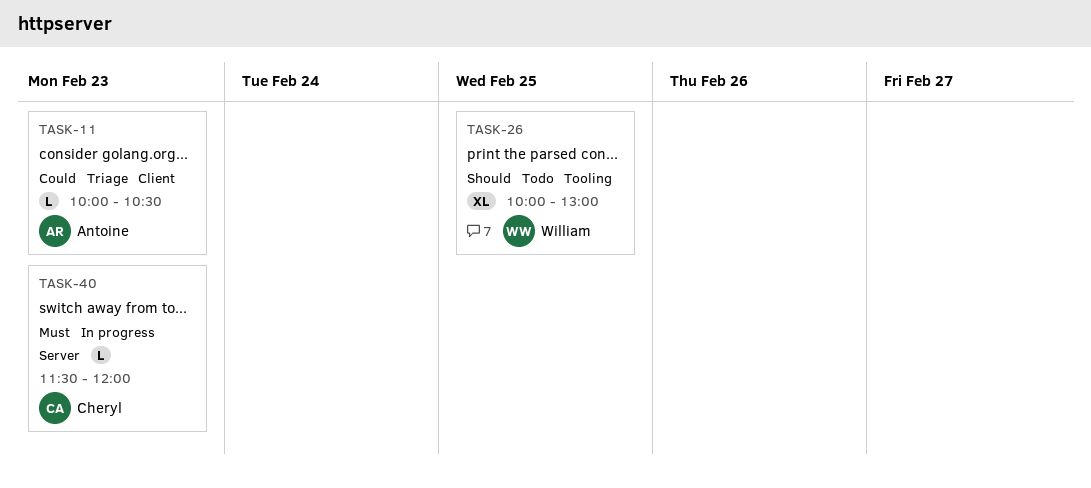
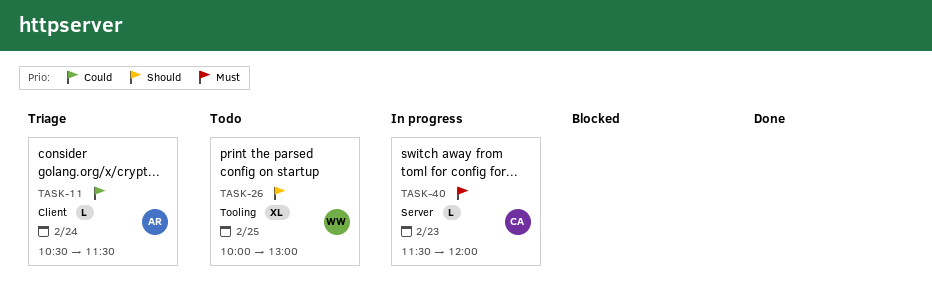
TASK-11, day: Feb 23 -> Feb 24
TASK-11, begins: 10:00 -> 10:30
TASK-11, ends: 10:30 -> 11:30

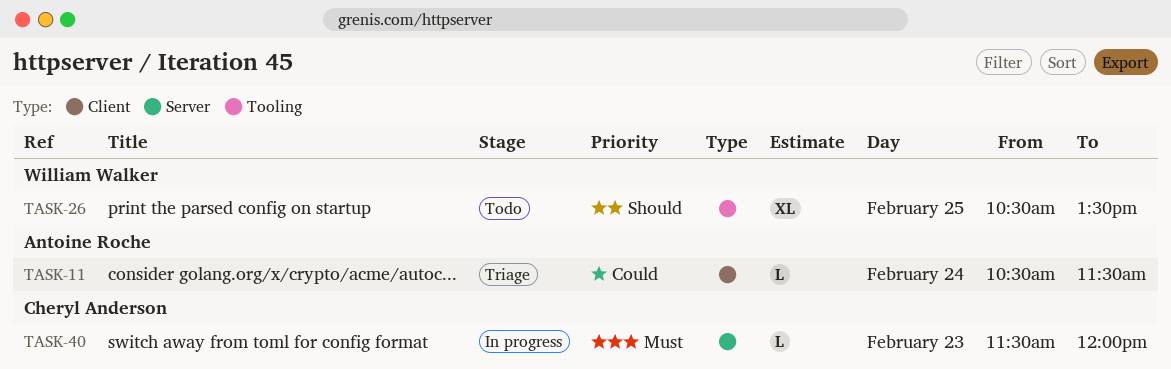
TASK-26, begins: 10:00 -> 10:30
TASK-26, ends: 13:00 -> 13:30

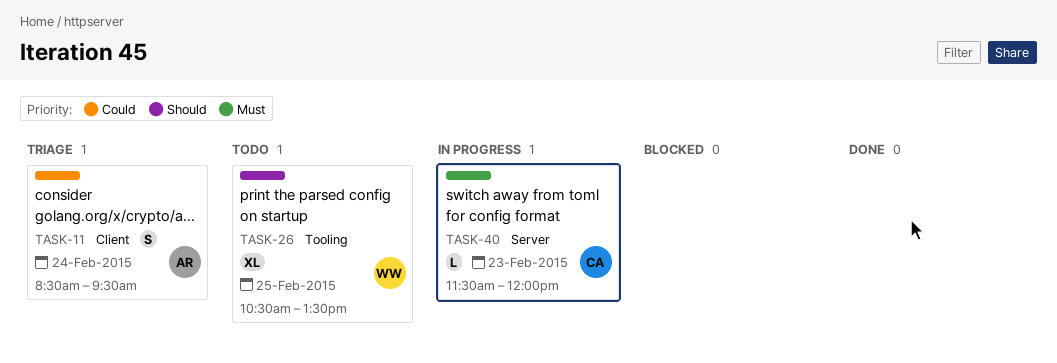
TASK-11, estimate: L -> S
TASK-11, begins: 10:30 -> 08:30
TASK-11, ends: 11:30 -> 09:30

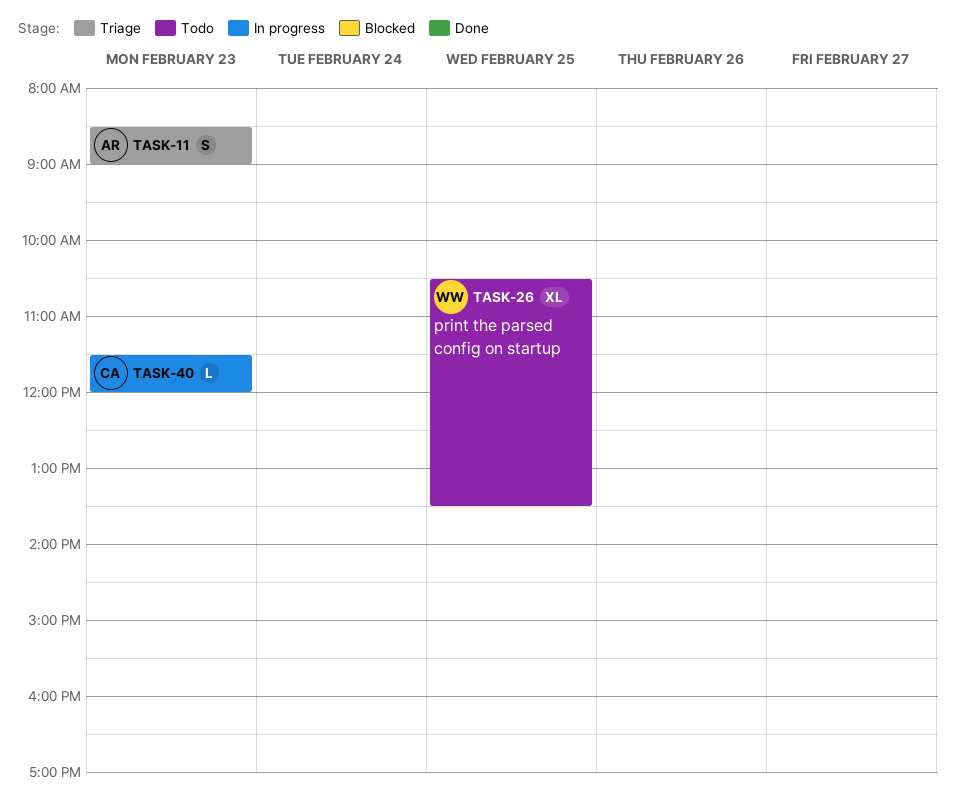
TASK-11, day: Feb 24 -> Feb 23
TASK-11, ends: 09:30 -> 09:00

